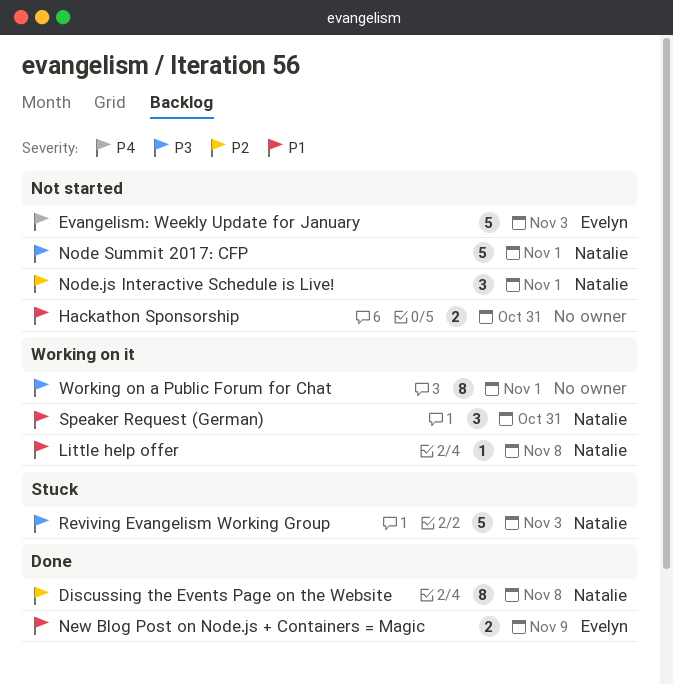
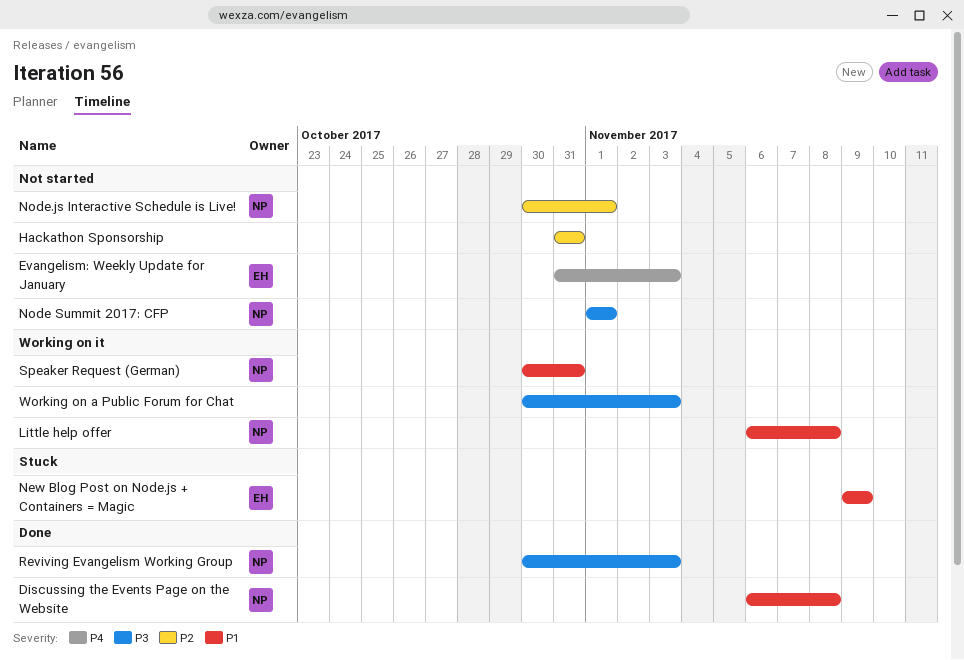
Discussing the Events Page on the Website, priority: P2 -> P1
Hackathon Sponsorship, priority: P1 -> P2
New Blog Post on Node.js + Containers = Magic, status: Done -> Stuck
Reviving Evangelism Working Group, status: Stuck -> Done
Working on a Public Forum for Chat, due: Nov 1 -> Nov 3

